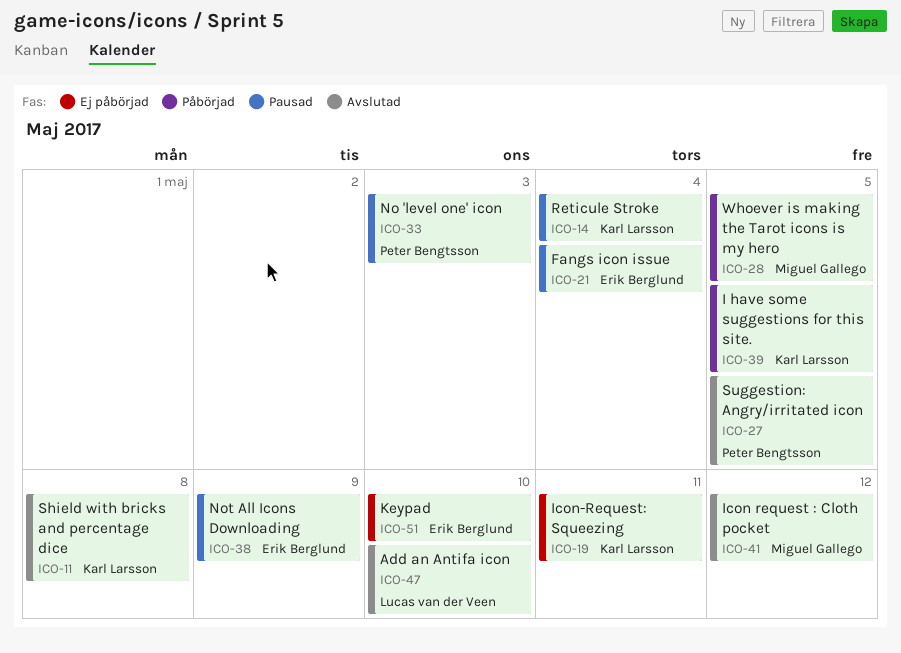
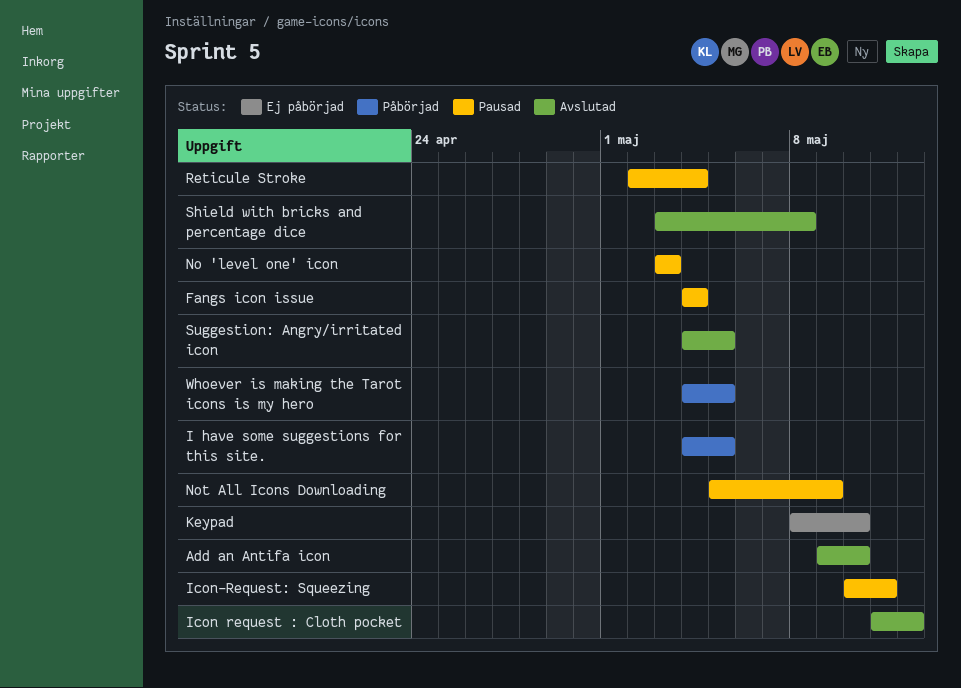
Icon-Request: Squeezing, status: Ej påbörjad -> Pausad

